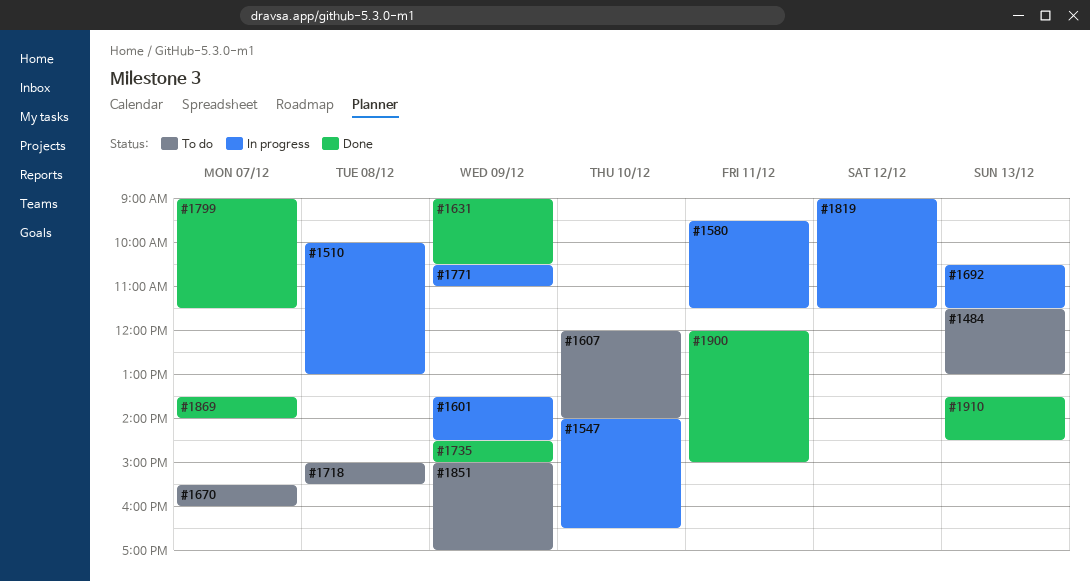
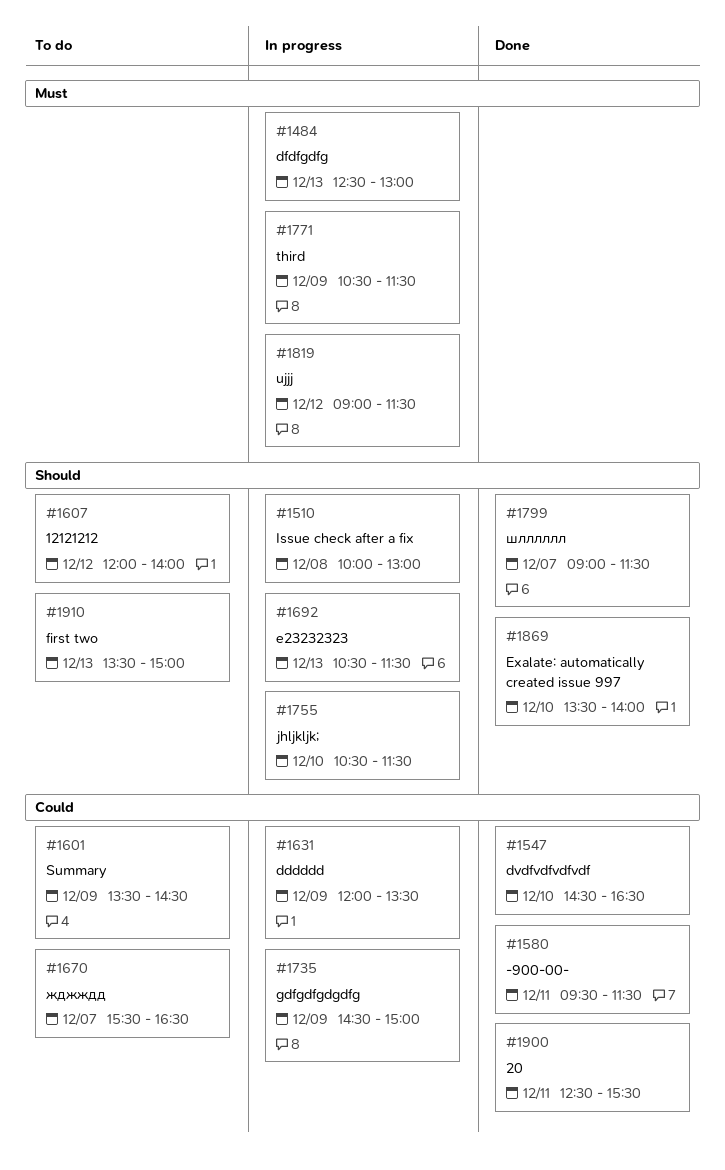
#1484, status: To do -> In progress
#1484, begins: 11:30 -> 12:30
#1547, status: In progress -> Done
#1547, begins: 14:00 -> 14:30
#1580, status: In progress -> Done
#1601, status: In progress -> To do
#1607, day: Dec 10 -> Dec 12
#1631, status: Done -> In progress
#1631, begins: 09:00 -> 12:00
#1631, ends: 10:30 -> 13:30
#1670, ends: 16:00 -> 16:30
#1718: present -> none
#1735, status: Done -> In progress
#1755: none -> present
#1771, ends: 11:00 -> 11:30
#1851: present -> none
#1869, day: Dec 7 -> Dec 10
#1900, begins: 12:00 -> 12:30
#1900, ends: 15:00 -> 15:30
#1910, status: Done -> To do
#1910, ends: 14:30 -> 15:00

